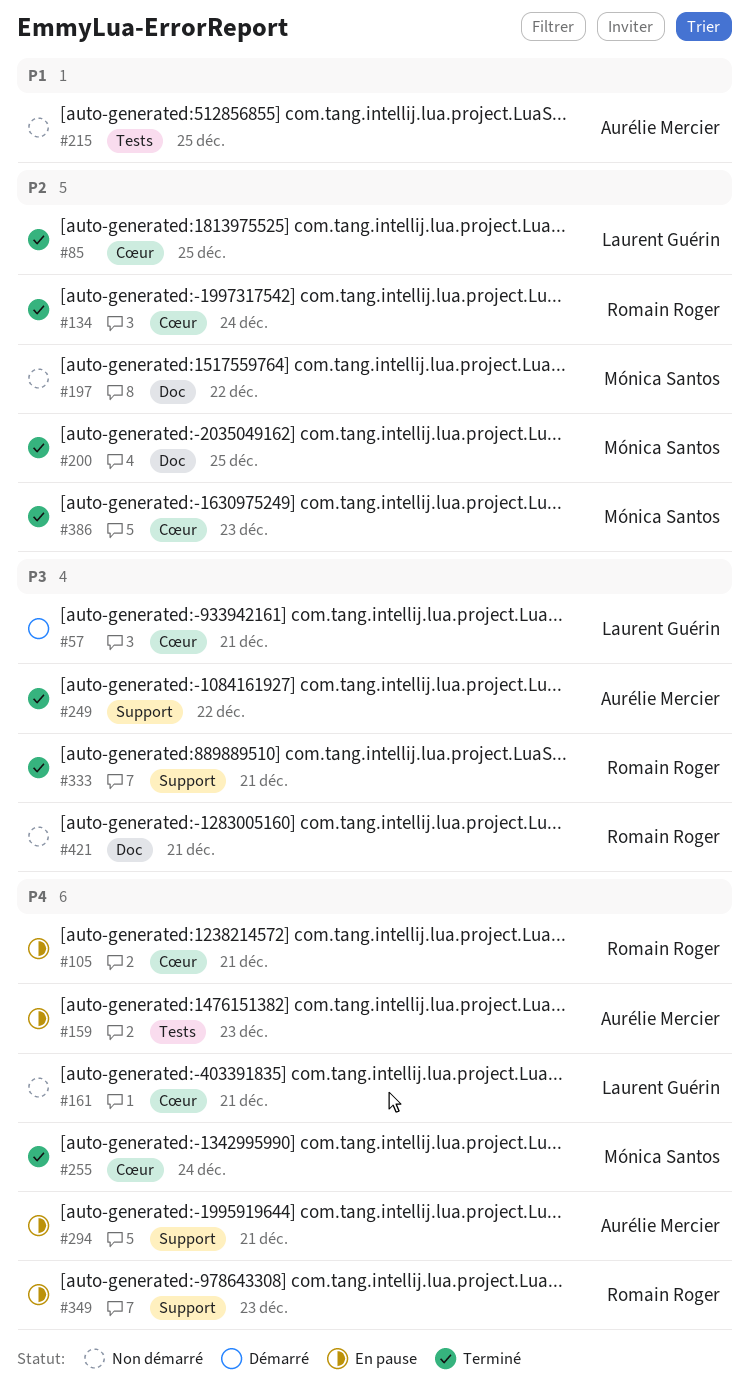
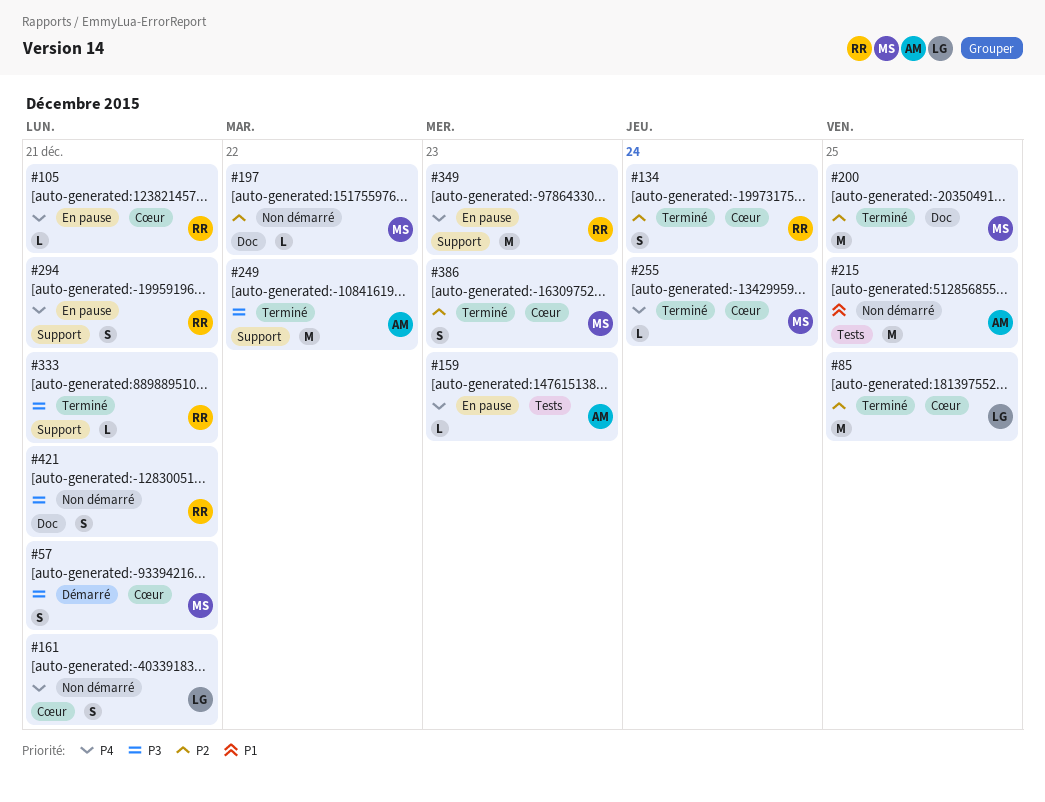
#57, owner: Laurent Guérin -> Mónica Santos
#294, owner: Aurélie Mercier -> Romain Roger

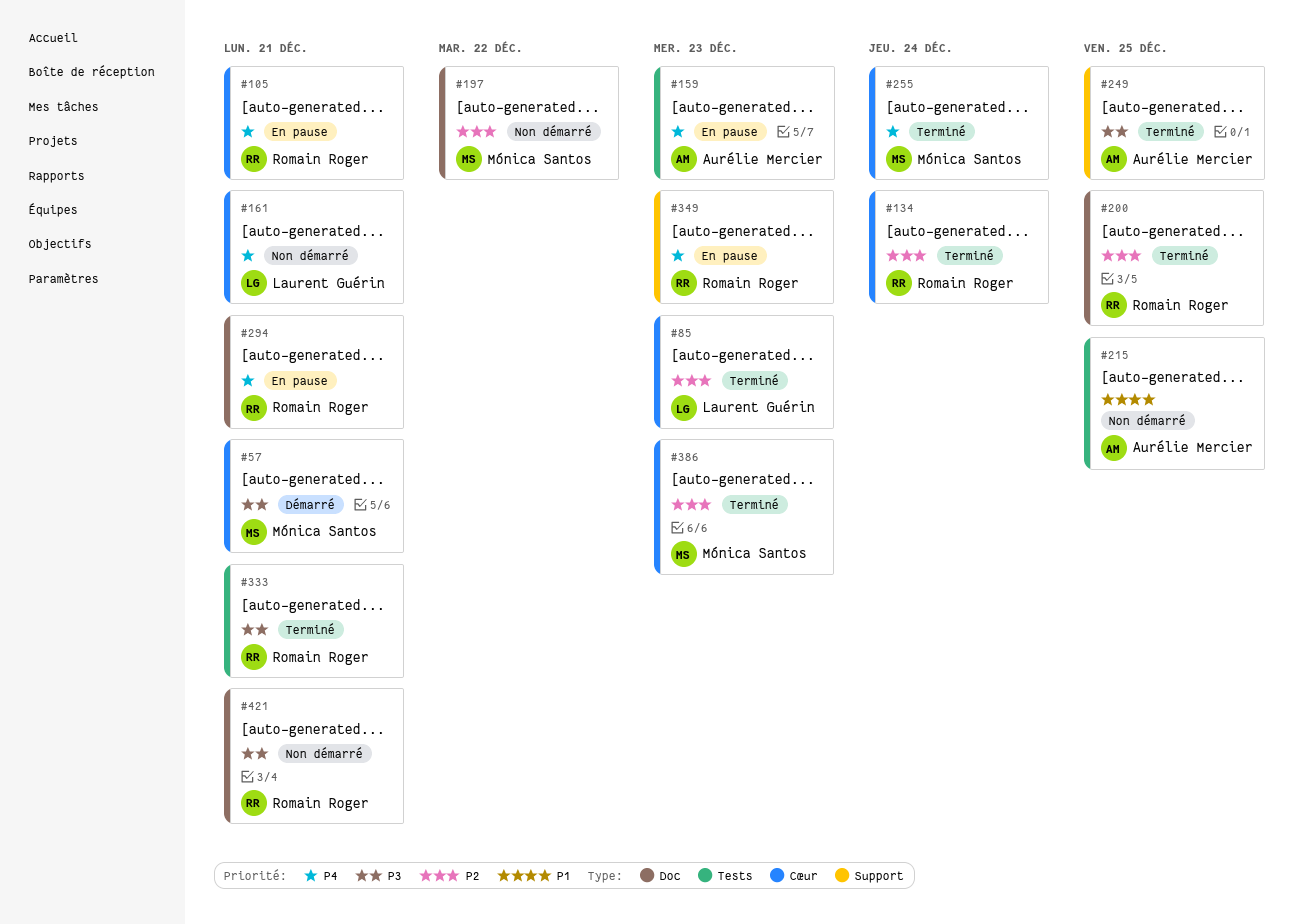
#85, due: Dec 25 -> Dec 23
#200, owner: Mónica Santos -> Romain Roger
#249, due: Dec 22 -> Dec 25
#294, label: Support -> Doc
#333, label: Support -> Tests

